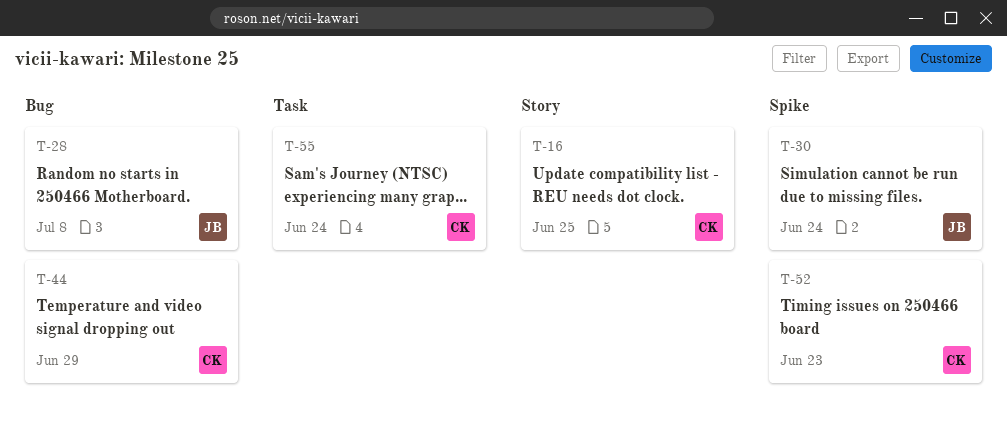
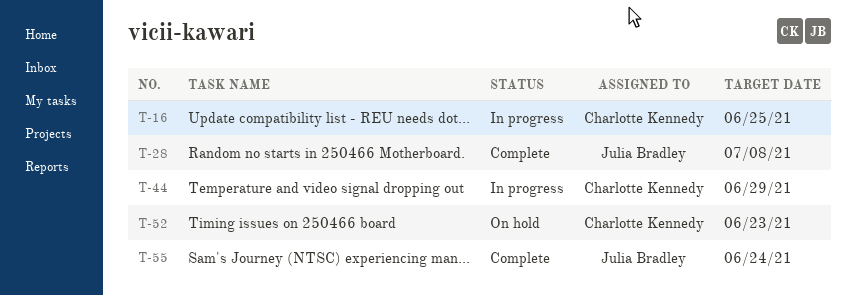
T-30: present -> none
T-55, owner: Charlotte Kennedy -> Julia Bradley

